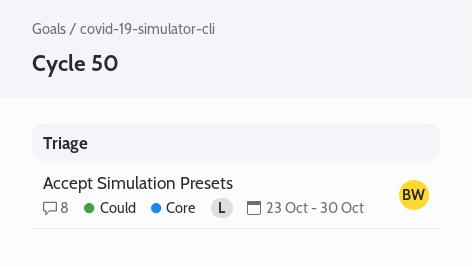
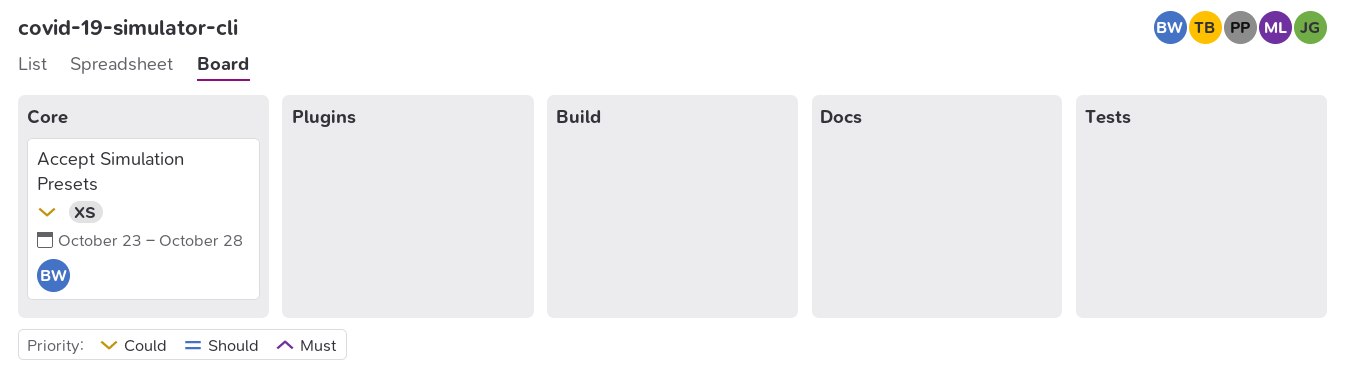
Accept Simulation Presets, estimate: L -> XS
Accept Simulation Presets, due: Oct 30 -> Oct 28

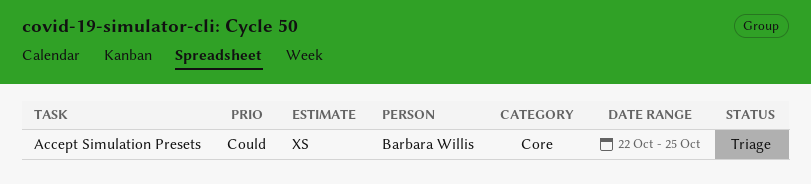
Accept Simulation Presets, start: Oct 23 -> Oct 22
Accept Simulation Presets, due: Oct 28 -> Oct 25

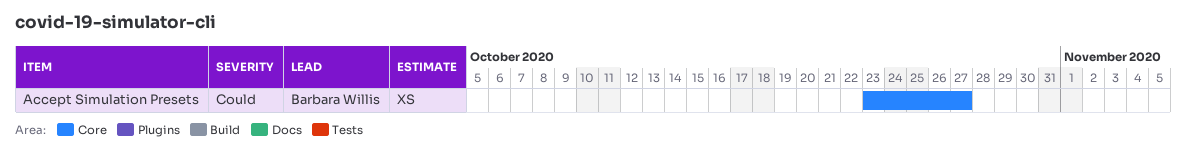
Accept Simulation Presets, start: Oct 22 -> Oct 23
Accept Simulation Presets, due: Oct 25 -> Oct 27

